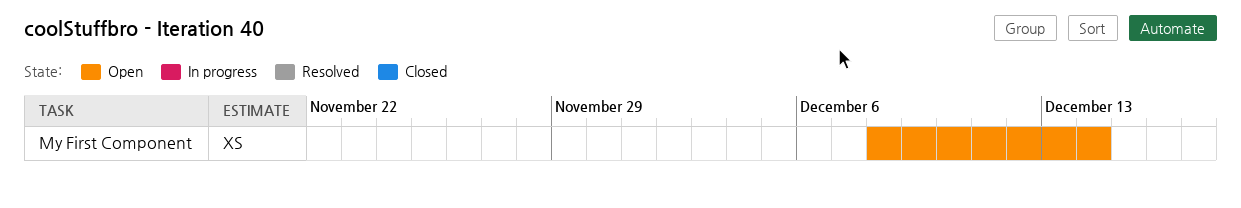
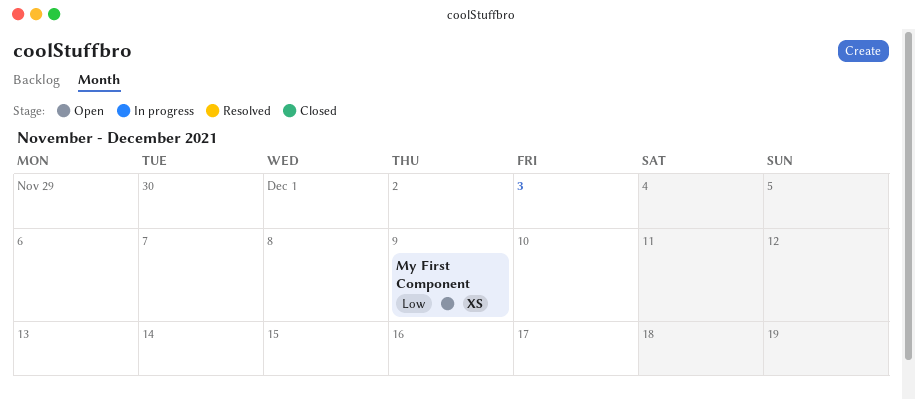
My First Component, due: Dec 14 -> Dec 9

